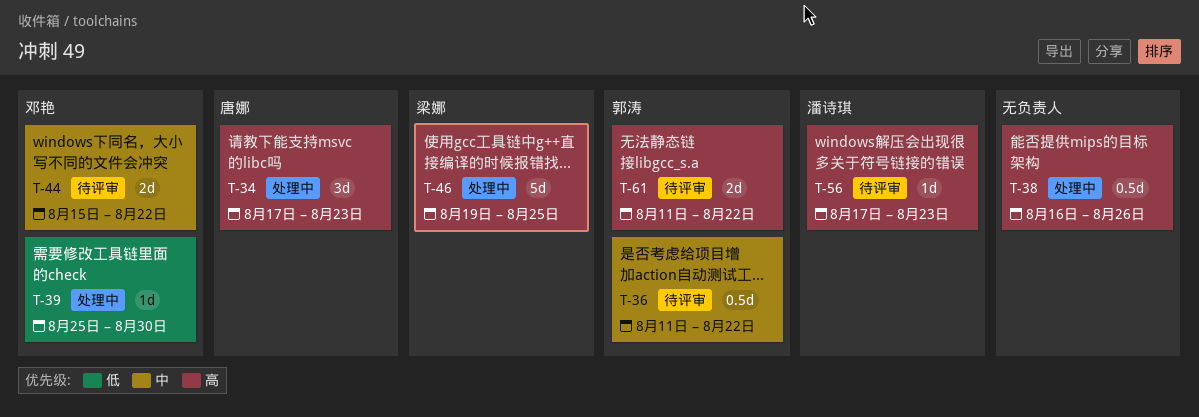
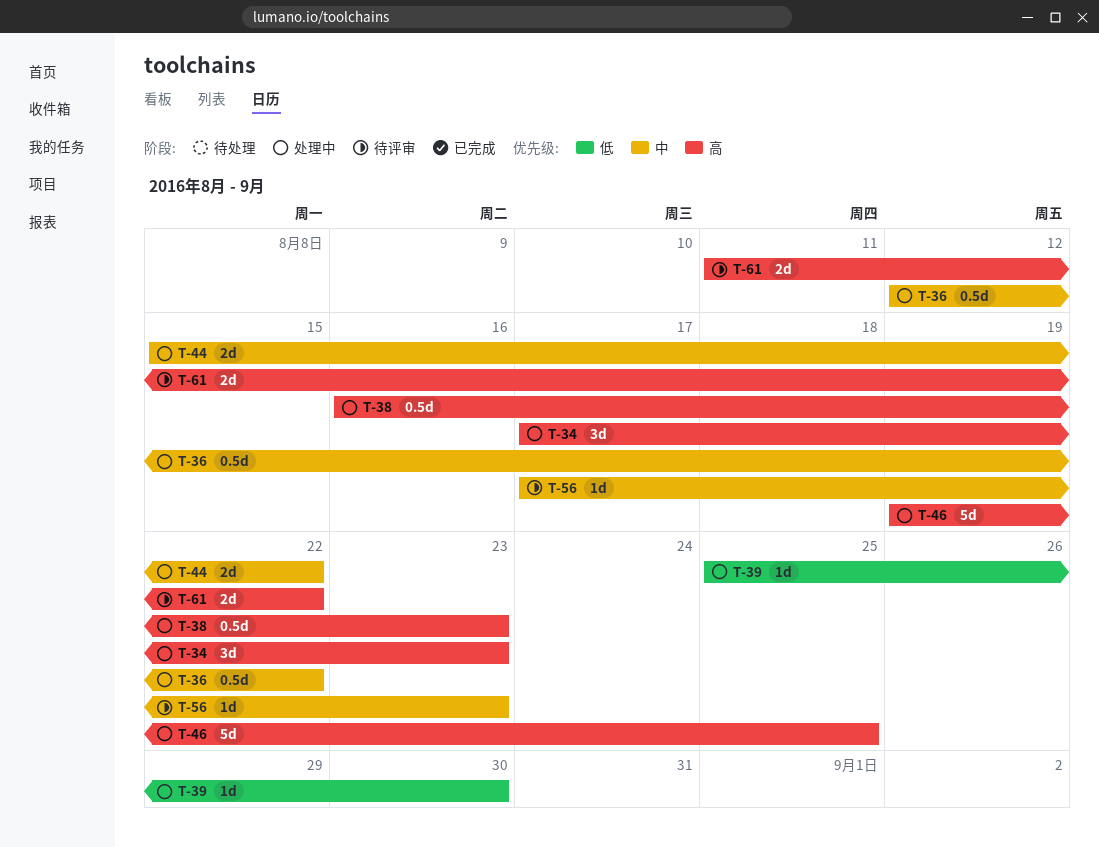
T-36, status: 待评审 -> 处理中
T-36, start: Aug 11 -> Aug 12
T-38, due: Aug 26 -> Aug 23
T-44, status: 待评审 -> 处理中
T-56, priority: 高 -> 中

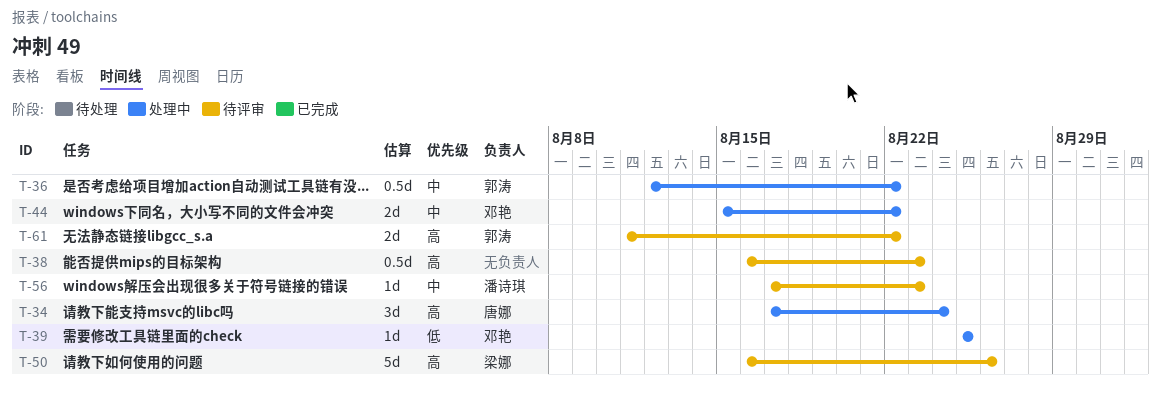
T-34, due: Aug 23 -> Aug 24
T-38, status: 处理中 -> 待评审
T-39, due: Aug 30 -> Aug 25
T-46: present -> none
T-50: none -> present

